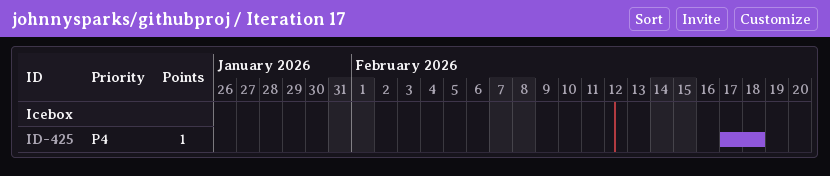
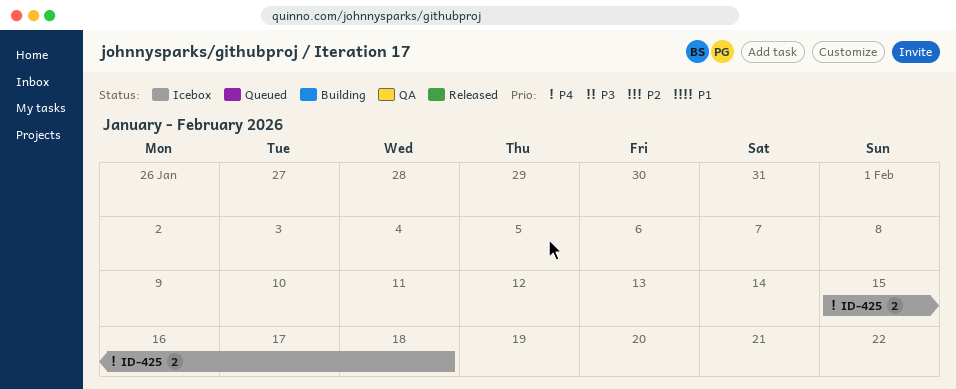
ID-425, estimate: 1 -> 2
ID-425, start: Feb 17 -> Feb 15

